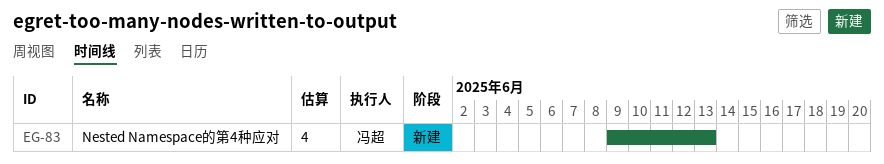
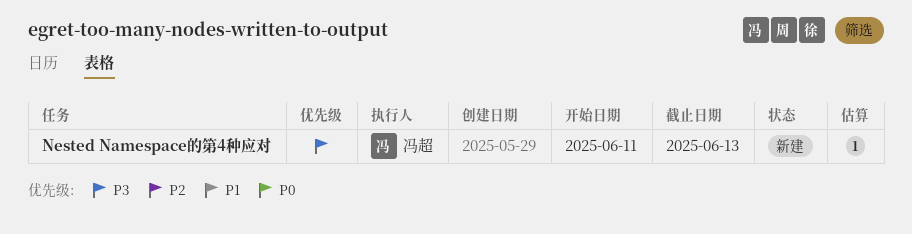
Nested Namespace的第4种应对, estimate: 4 -> 1
Nested Namespace的第4种应对, start: Jun 9 -> Jun 11

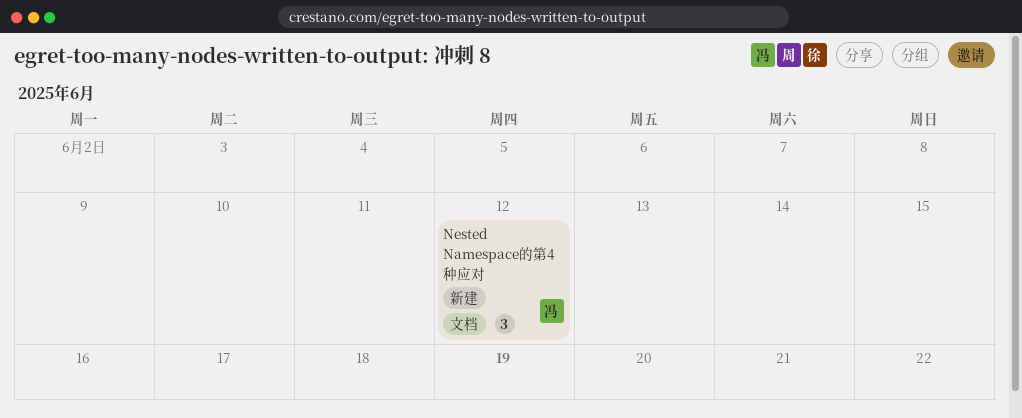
Nested Namespace的第4种应对, estimate: 1 -> 3
Nested Namespace的第4种应对, due: Jun 13 -> Jun 12

